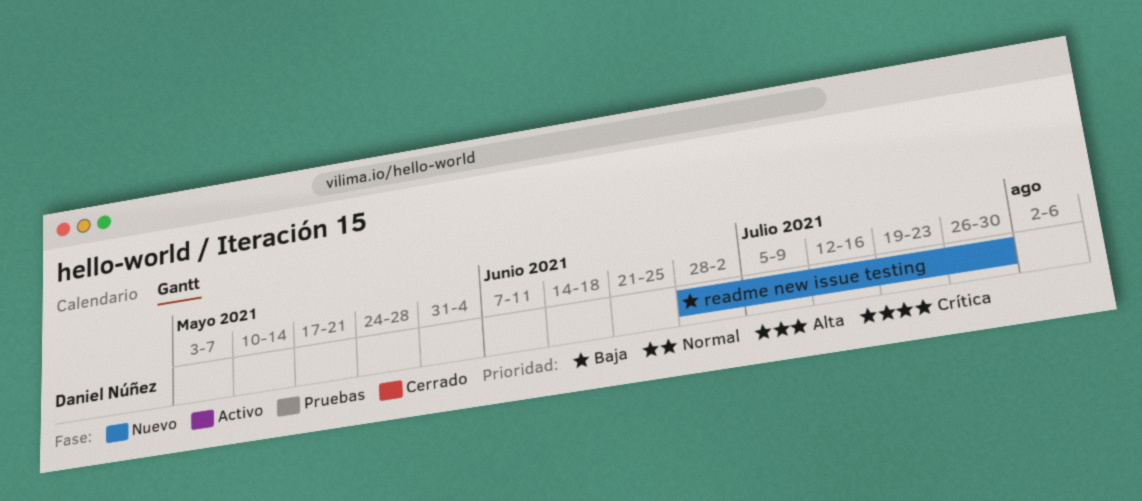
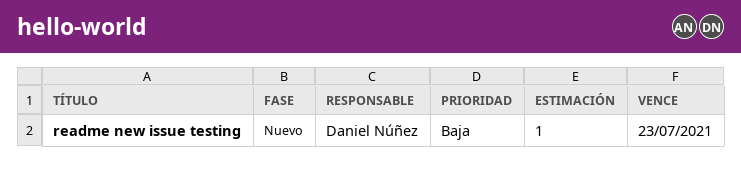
readme new issue testing, due: Jul 30 -> Jul 23

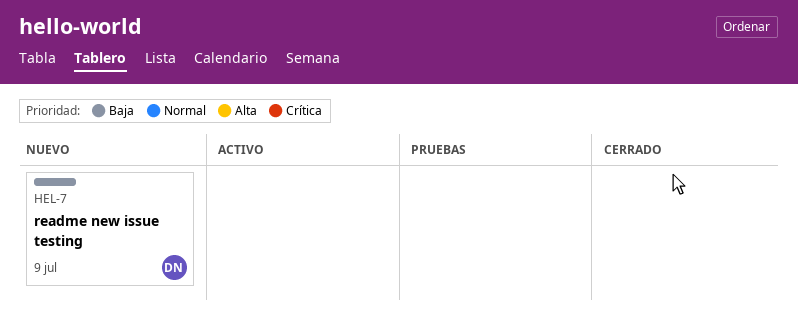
readme new issue testing, due: Jul 23 -> Jul 9

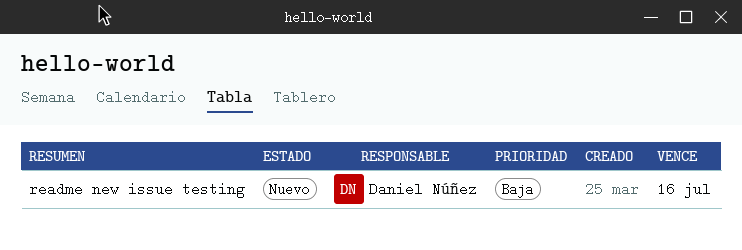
readme new issue testing, due: Jul 9 -> Jul 16

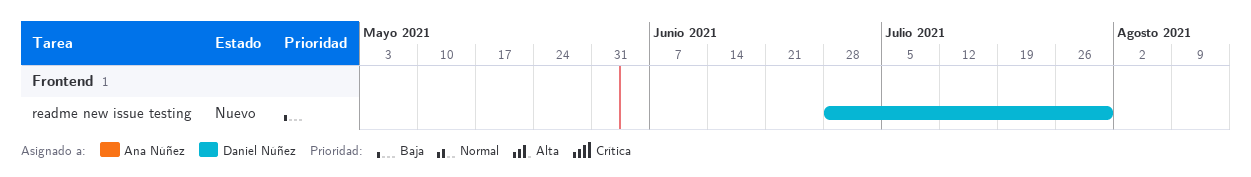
readme new issue testing, due: Jul 16 -> Jul 30

